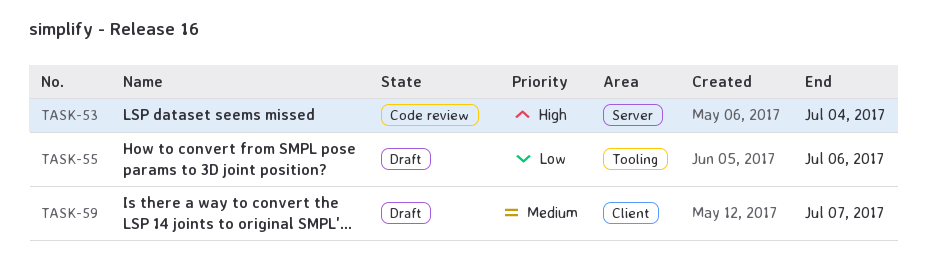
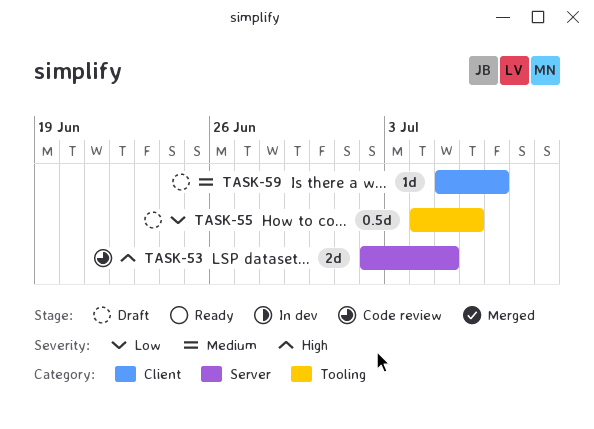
TASK-53, due: Jul 4 -> Jul 5

